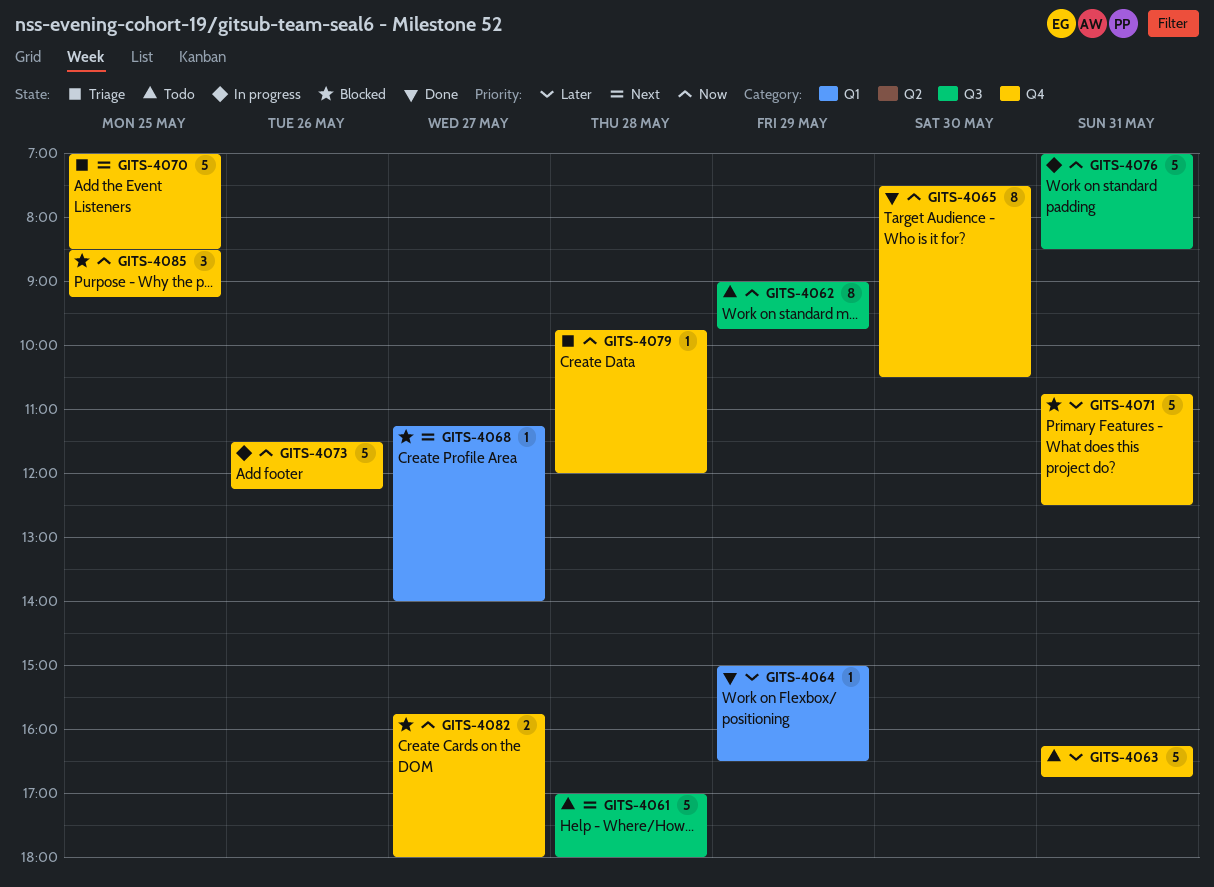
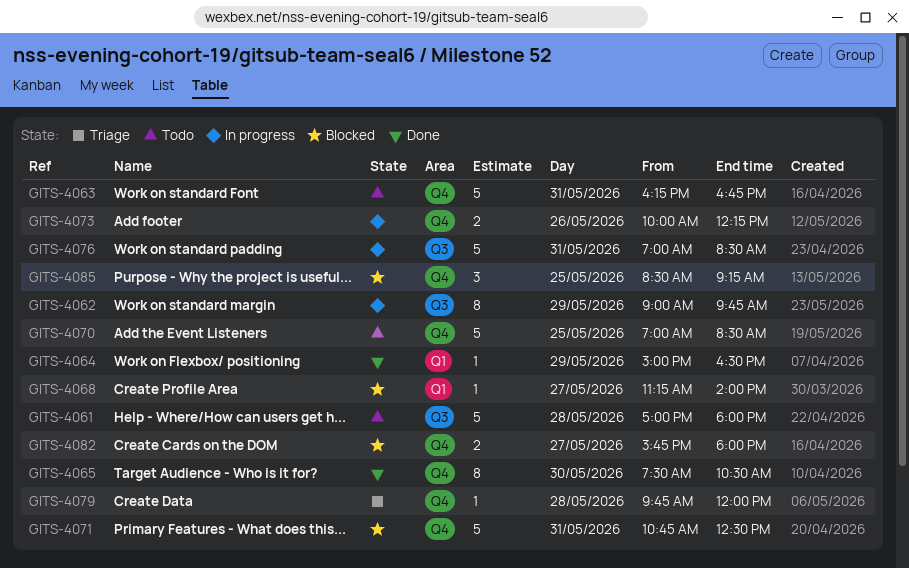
GITS-4062, status: Todo -> In progress
GITS-4070, status: Triage -> Todo
GITS-4073, estimate: 5 -> 2
GITS-4073, begins: 11:30 -> 10:00

